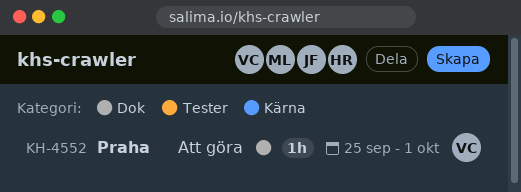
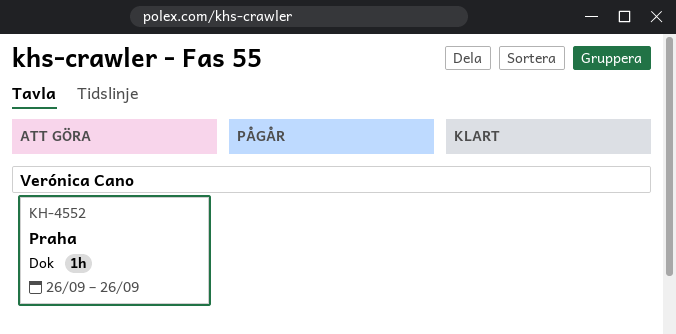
KH-4552, start: Sep 25 -> Sep 26
KH-4552, due: Oct 1 -> Sep 26

